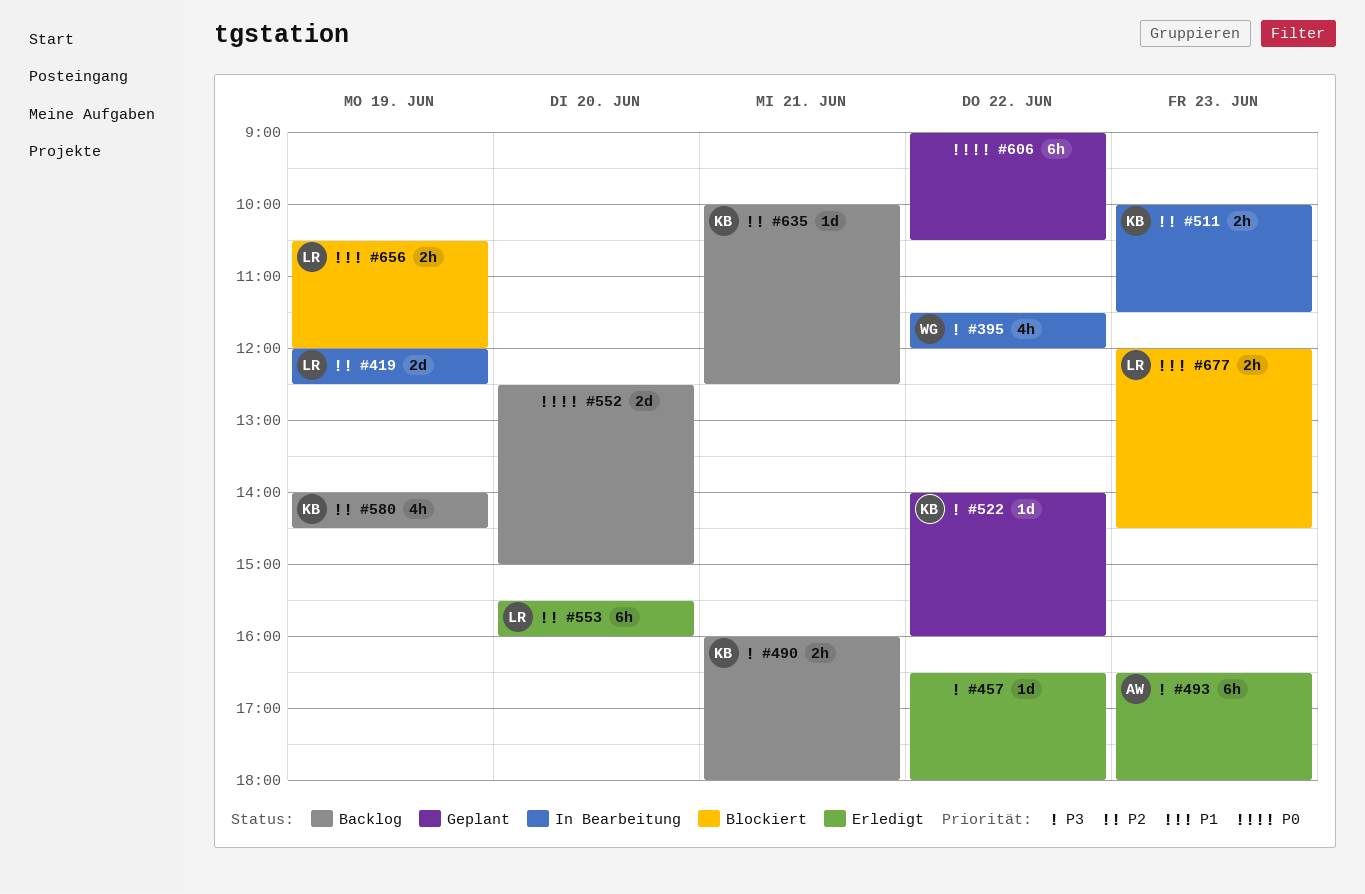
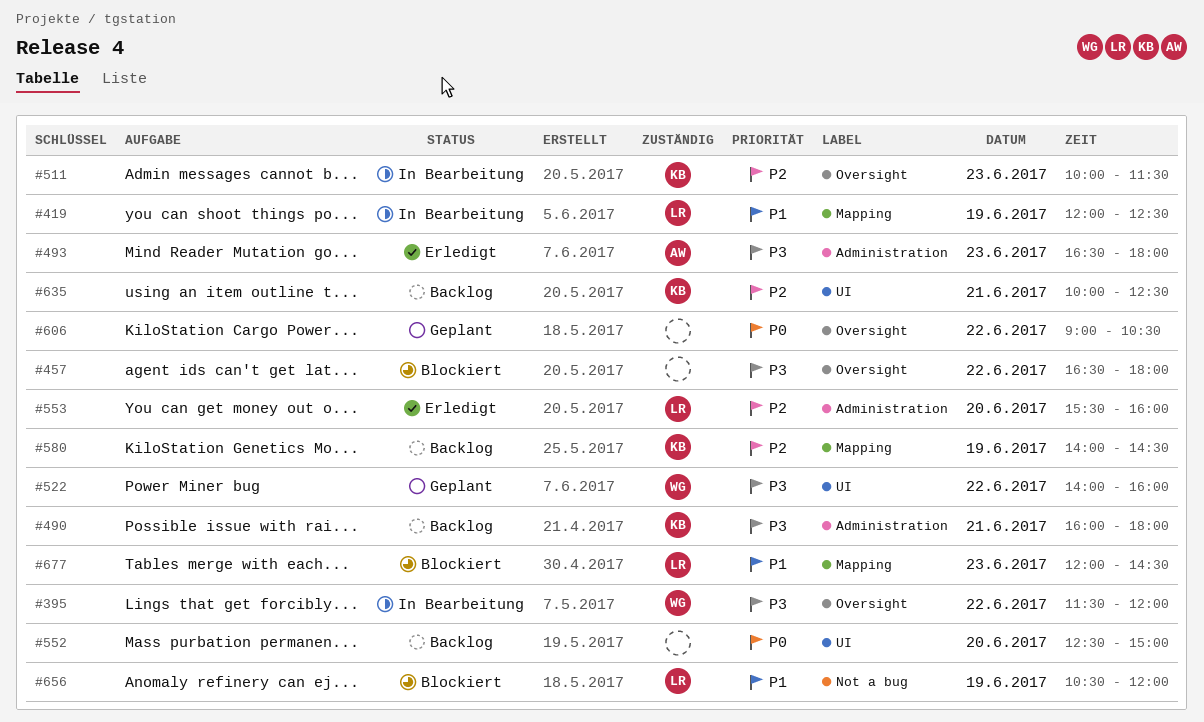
#419, priority: P2 -> P1
#457, status: Erledigt -> Blockiert
#522, owner: KB -> WG

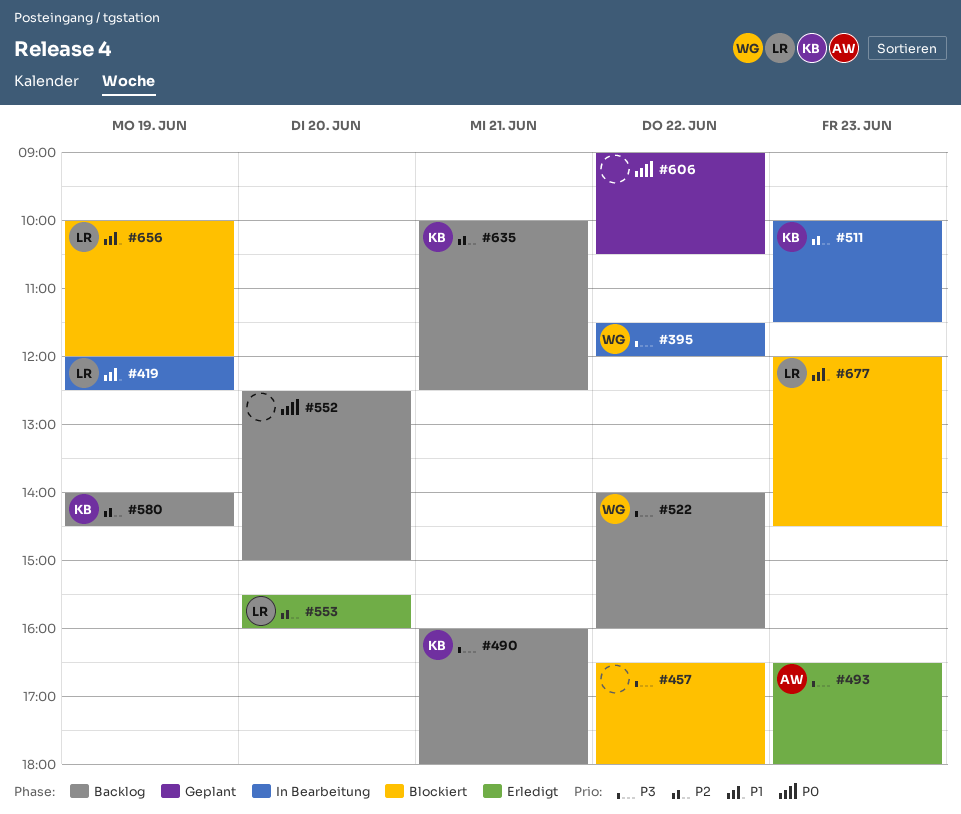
#522, status: Geplant -> Backlog
#656, begins: 10:30 -> 10:00

